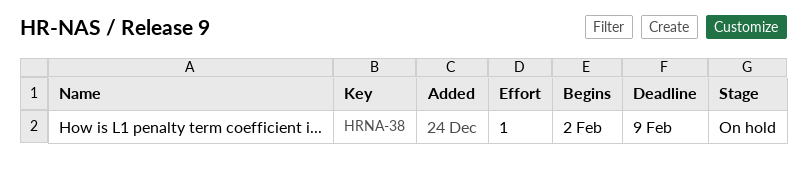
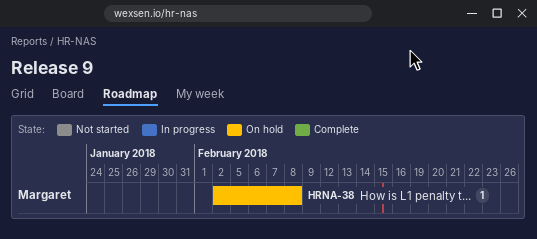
HRNA-38, due: Feb 9 -> Feb 8

